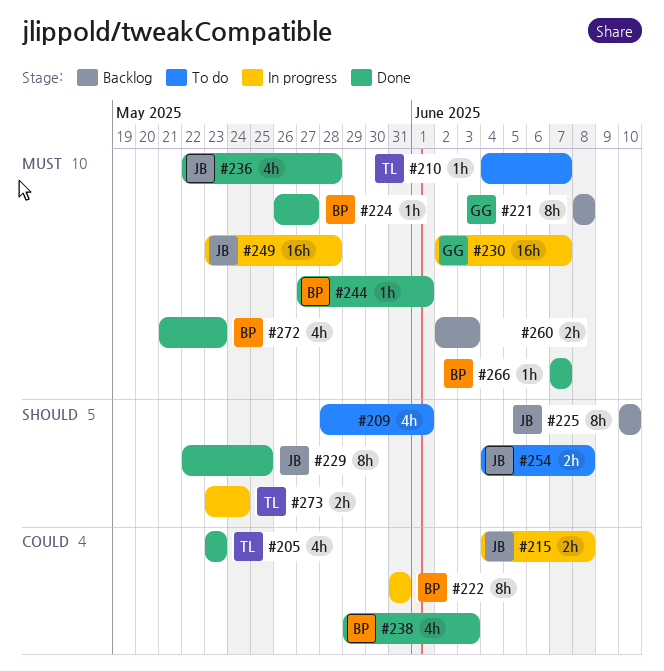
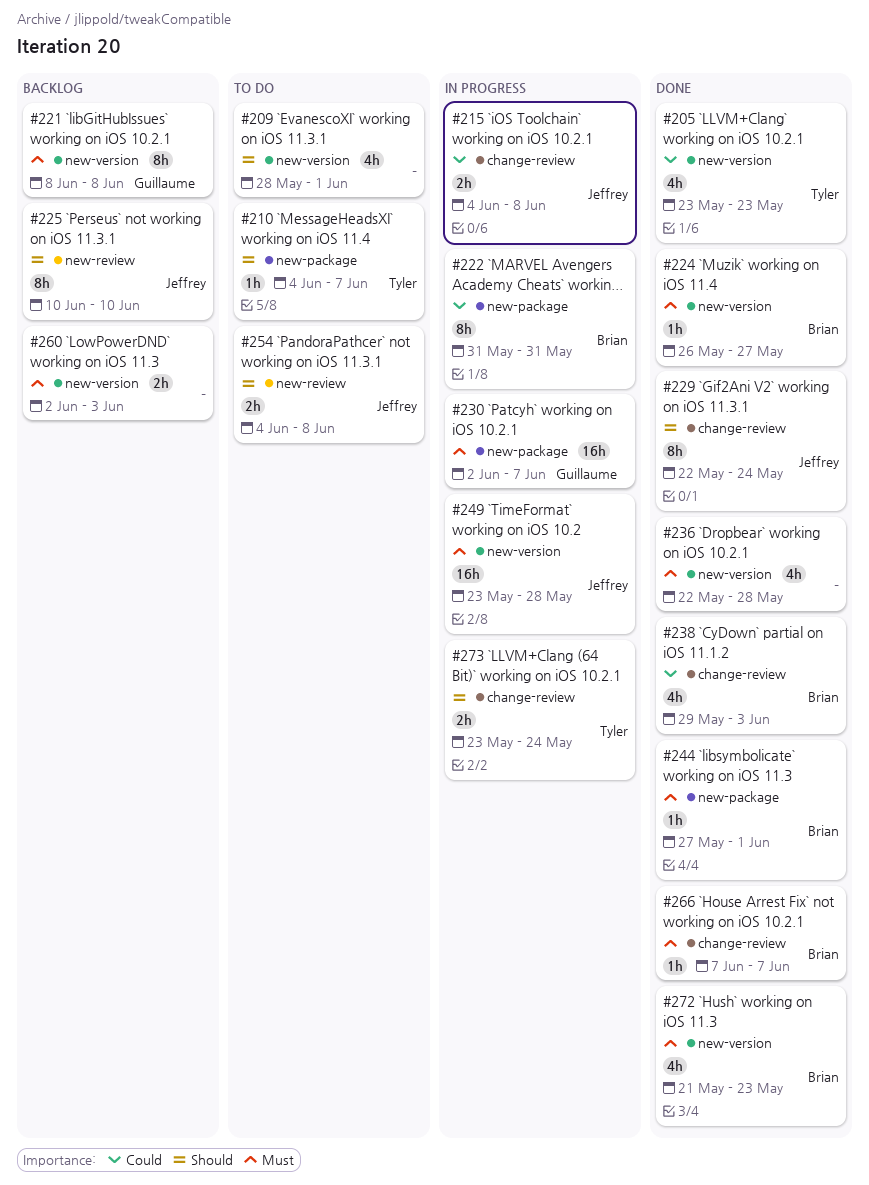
#210, priority: Must -> Should
#229, due: May 25 -> May 24
#236, owner: Jeffrey -> none

